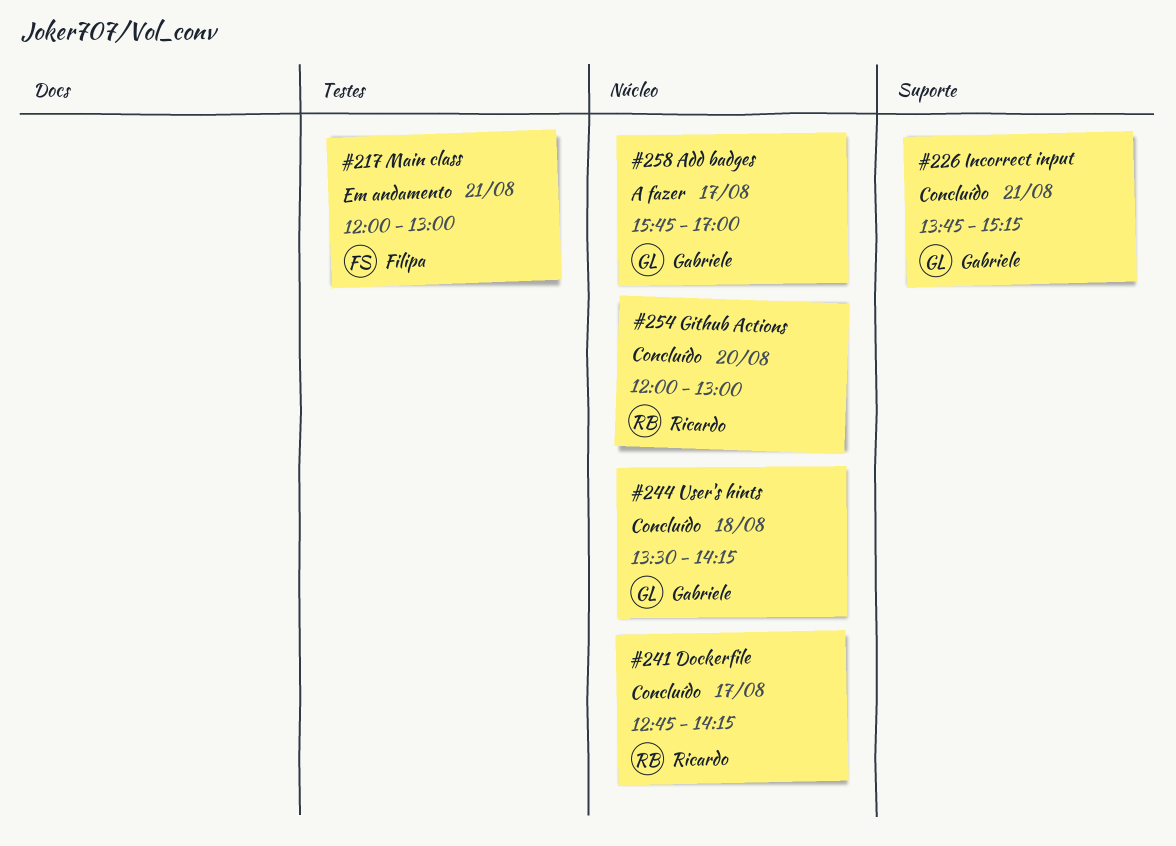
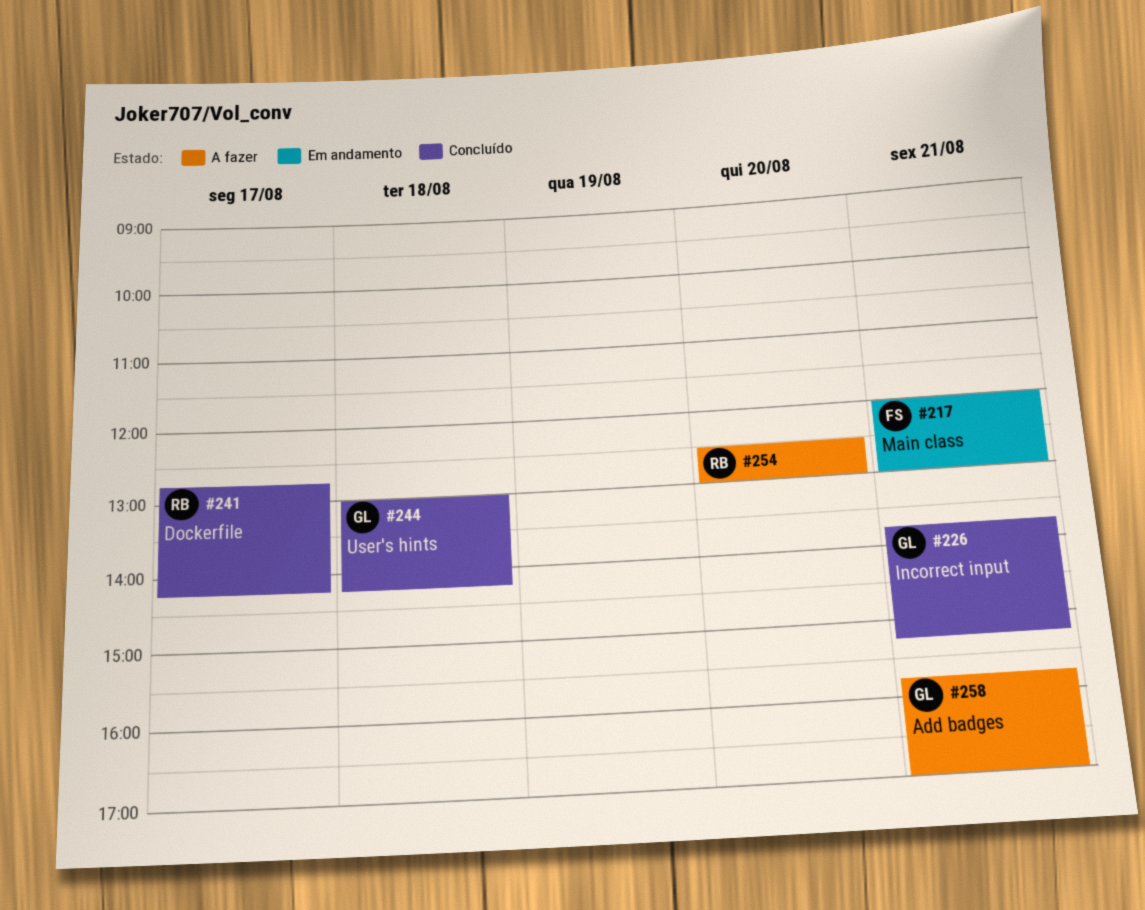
#244, begins: 13:30 -> 13:00
#254, status: Concluído -> A fazer
#254, begins: 12:00 -> 12:30
#258, day: Aug 17 -> Aug 21

